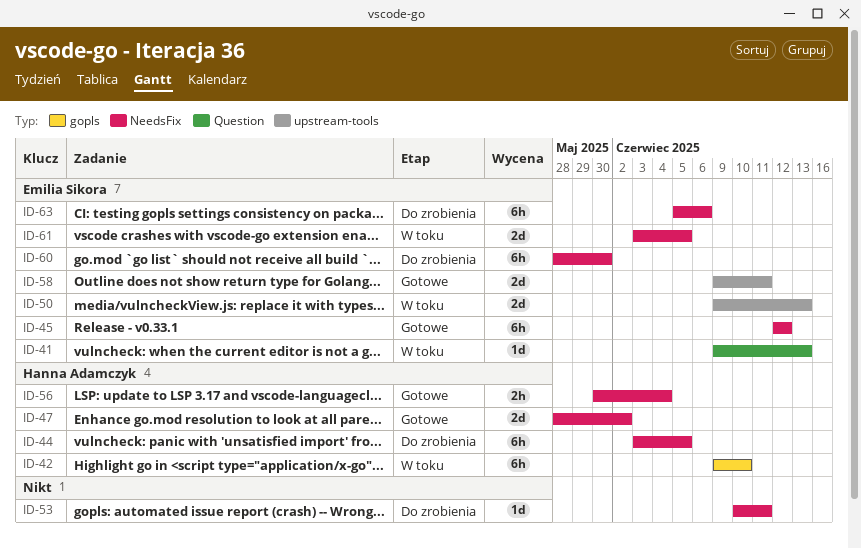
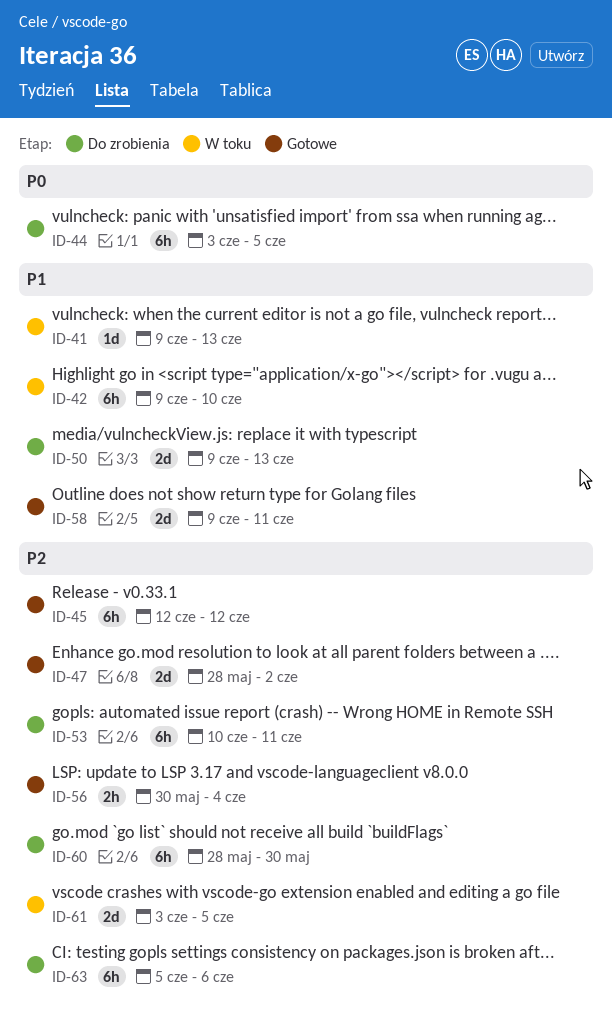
ID-50, status: W toku -> Do zrobienia
ID-53, estimate: 1d -> 6h

